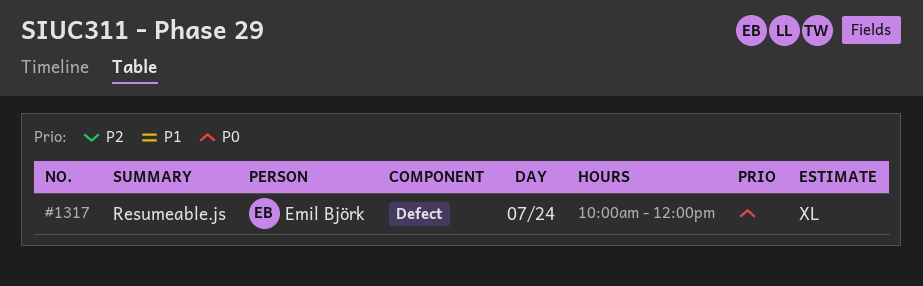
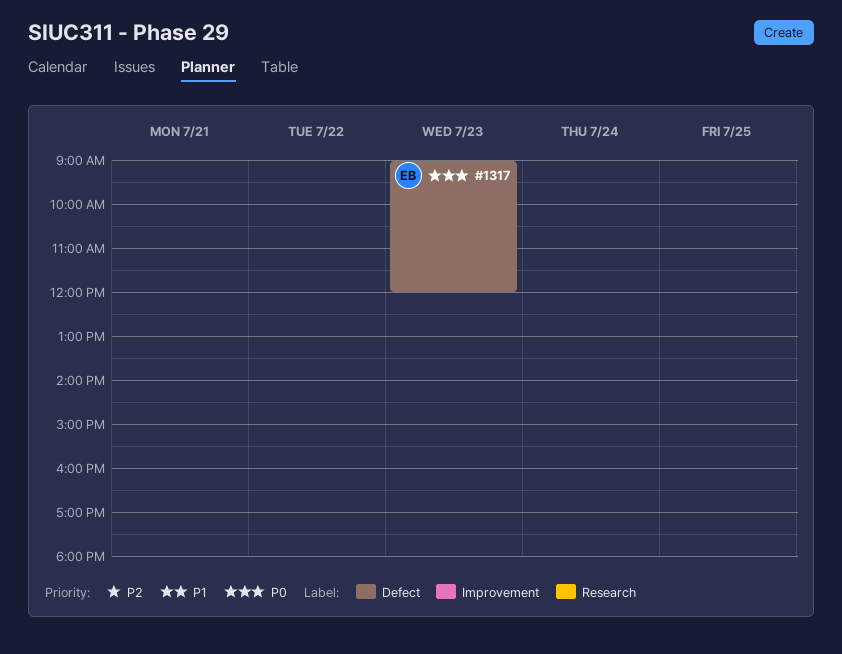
#1317, day: Jul 24 -> Jul 23
#1317, begins: 10:00 -> 09:00

